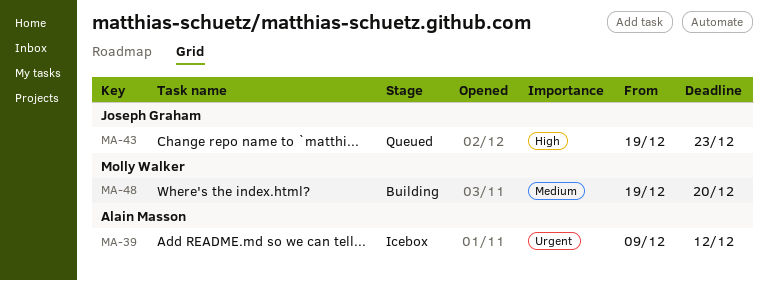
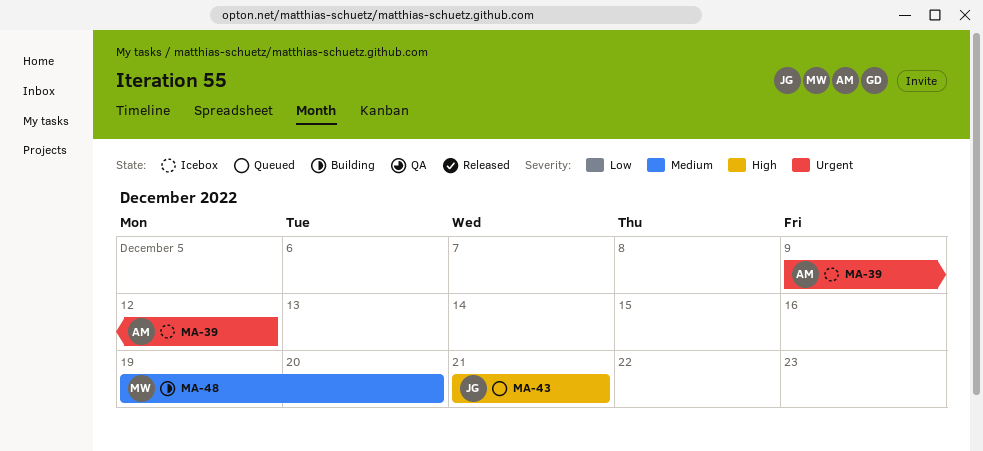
MA-43, start: Dec 19 -> Dec 21
MA-43, due: Dec 23 -> Dec 21

